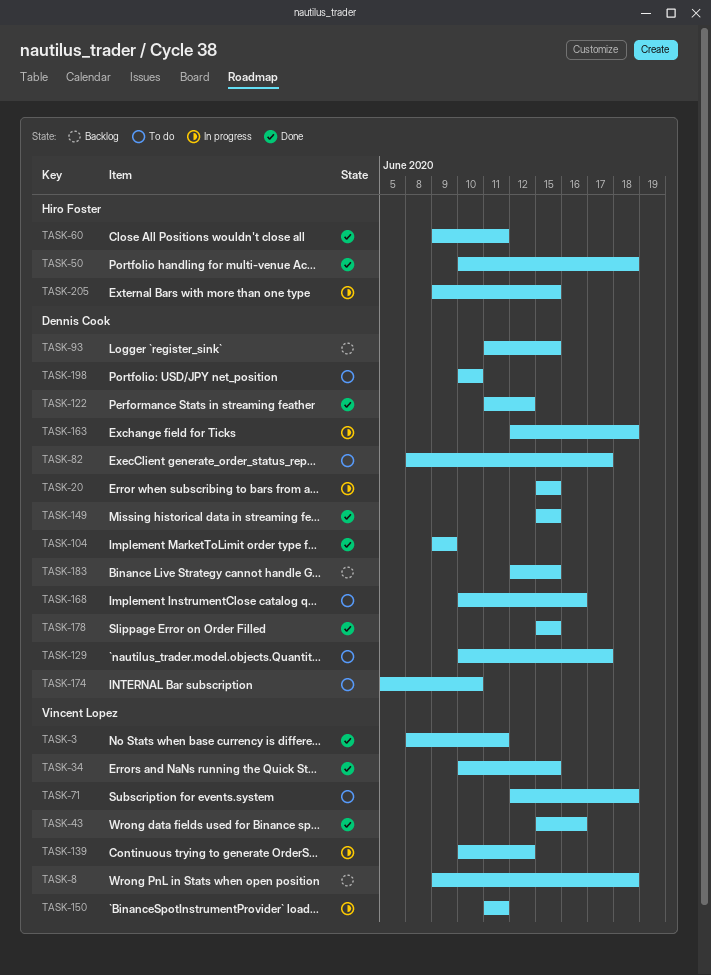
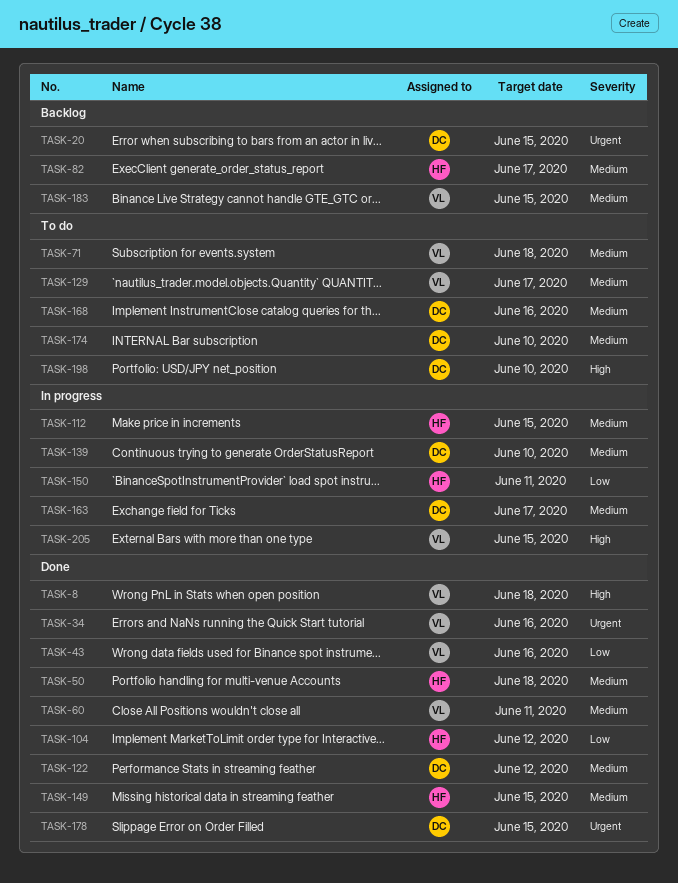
TASK-3: present -> none
TASK-8, status: Backlog -> Done
TASK-20, status: In progress -> Backlog
TASK-34, due: Jun 15 -> Jun 16
TASK-60, owner: Hiro Foster -> Vincent Lopez
TASK-82, status: To do -> Backlog
TASK-82, owner: Dennis Cook -> Hiro Foster
TASK-93: present -> none
TASK-104, owner: Dennis Cook -> Hiro Foster
TASK-104, due: Jun 9 -> Jun 12
TASK-112: none -> present
TASK-129, owner: Dennis Cook -> Vincent Lopez
TASK-139, owner: Vincent Lopez -> Dennis Cook
TASK-139, due: Jun 12 -> Jun 10
TASK-149, owner: Dennis Cook -> Hiro Foster
TASK-150, owner: Vincent Lopez -> Hiro Foster
TASK-163, due: Jun 18 -> Jun 17
TASK-183, owner: Dennis Cook -> Vincent Lopez
TASK-205, owner: Hiro Foster -> Vincent Lopez

